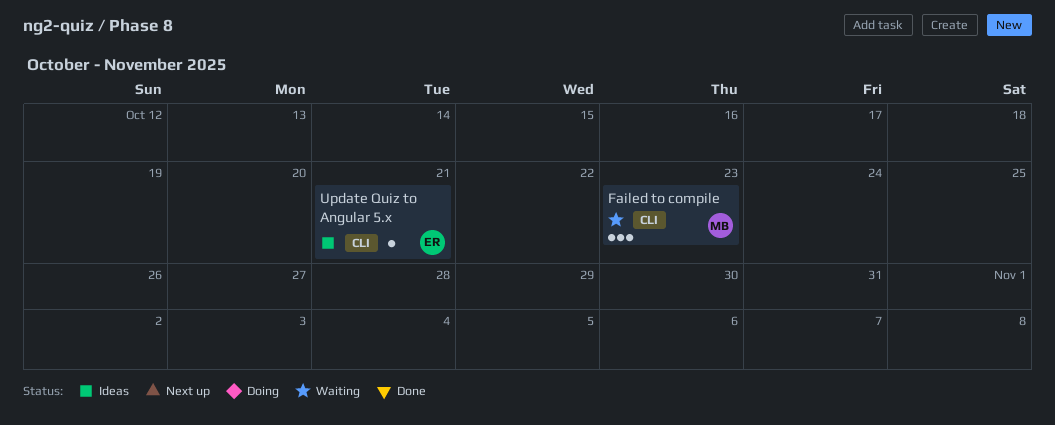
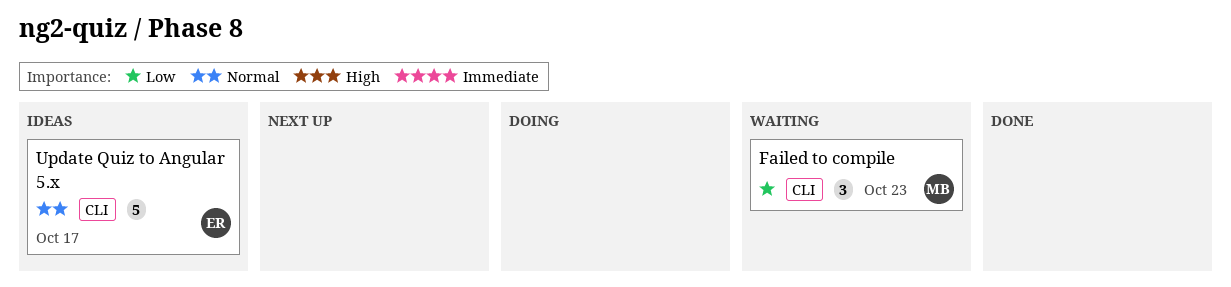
Update Quiz to Angular 5.x, estimate: 1 -> 5
Update Quiz to Angular 5.x, due: Oct 21 -> Oct 17

